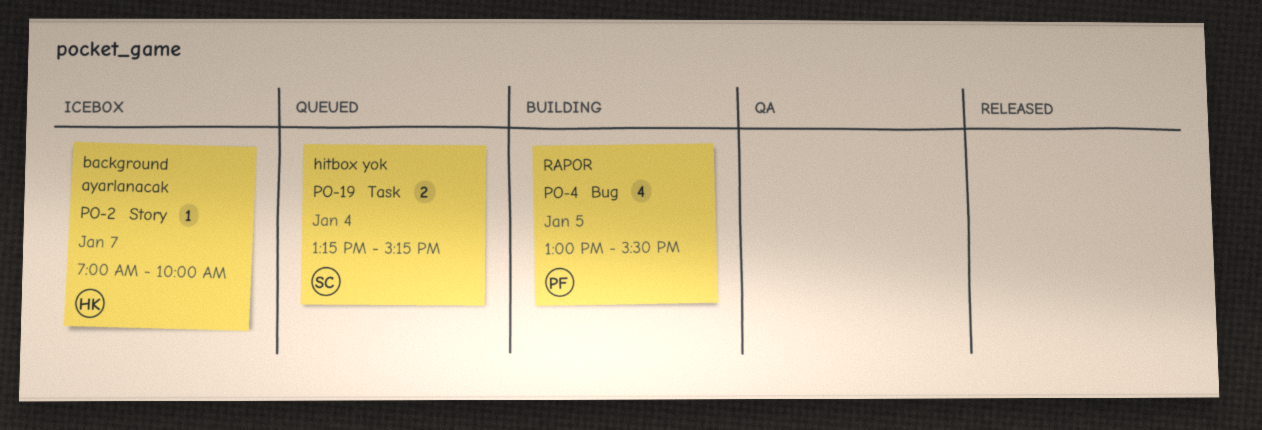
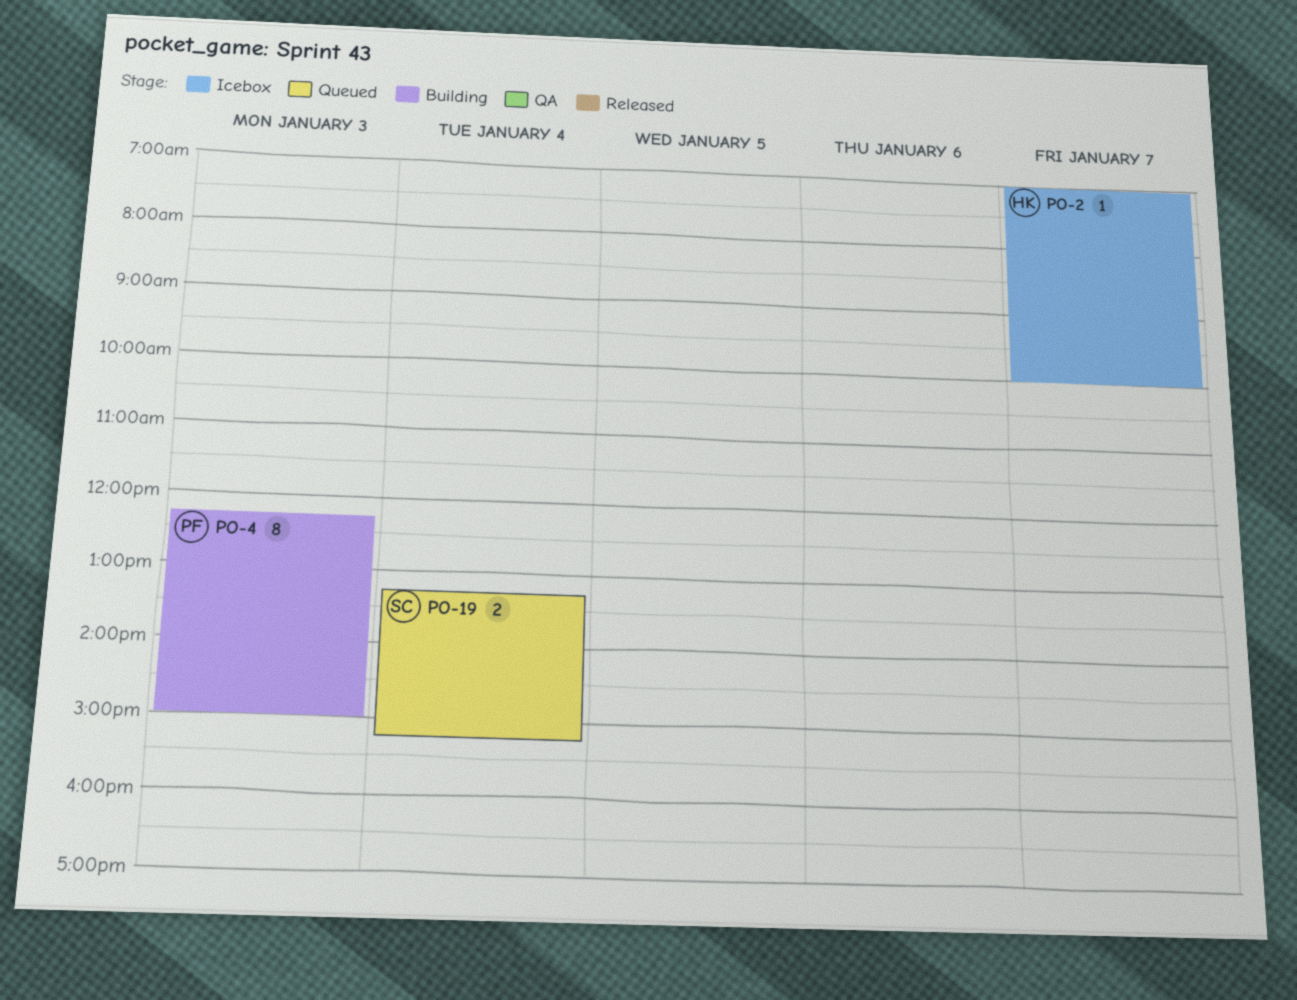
PO-4, estimate: 4 -> 8
PO-4, day: Jan 5 -> Jan 3
PO-4, begins: 13:00 -> 12:15
PO-4, ends: 15:30 -> 15:00

